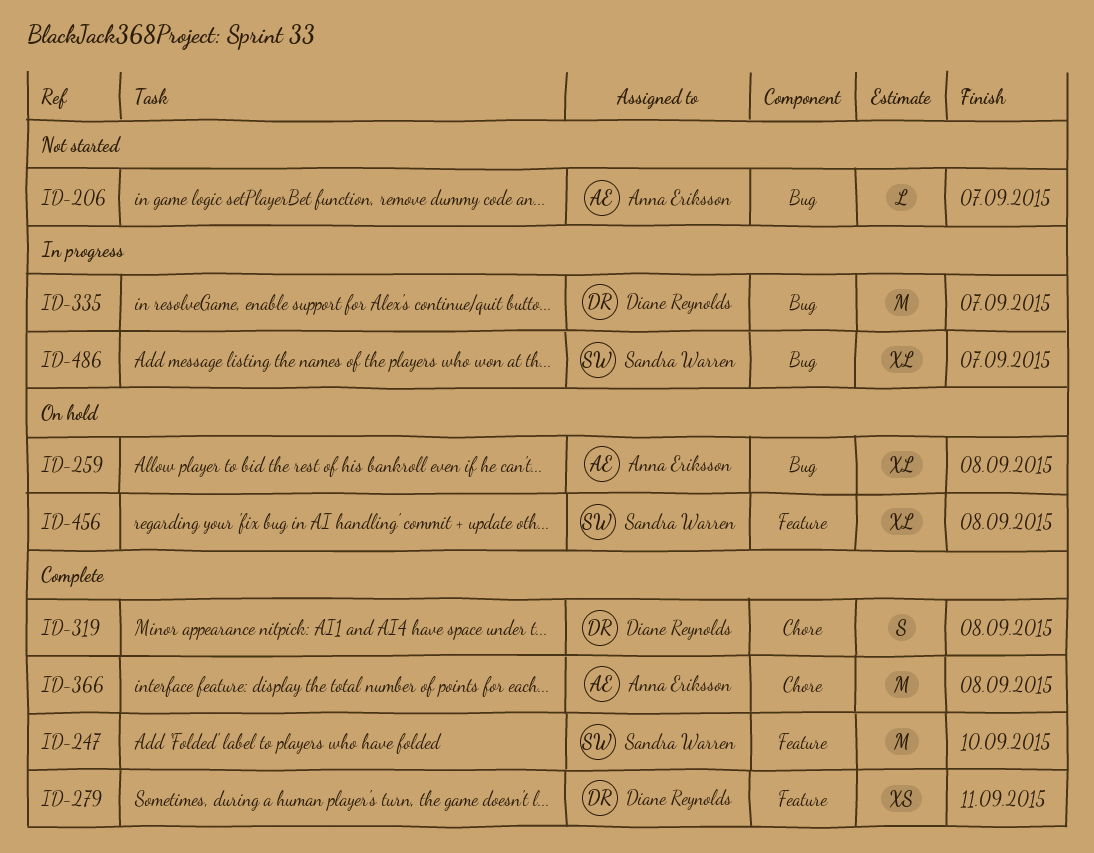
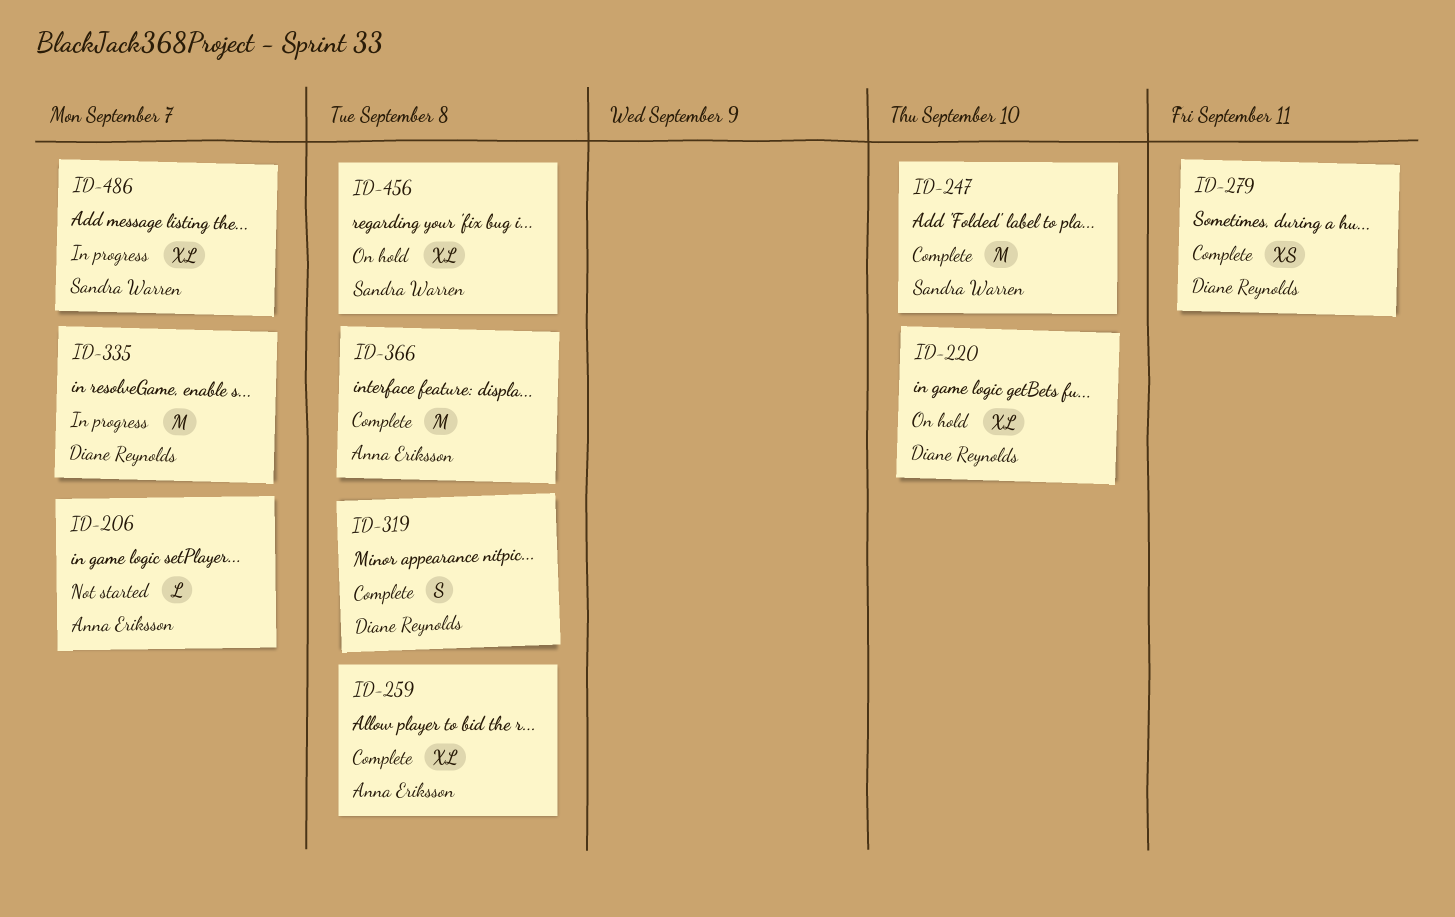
ID-220: none -> present
ID-259, status: On hold -> Complete

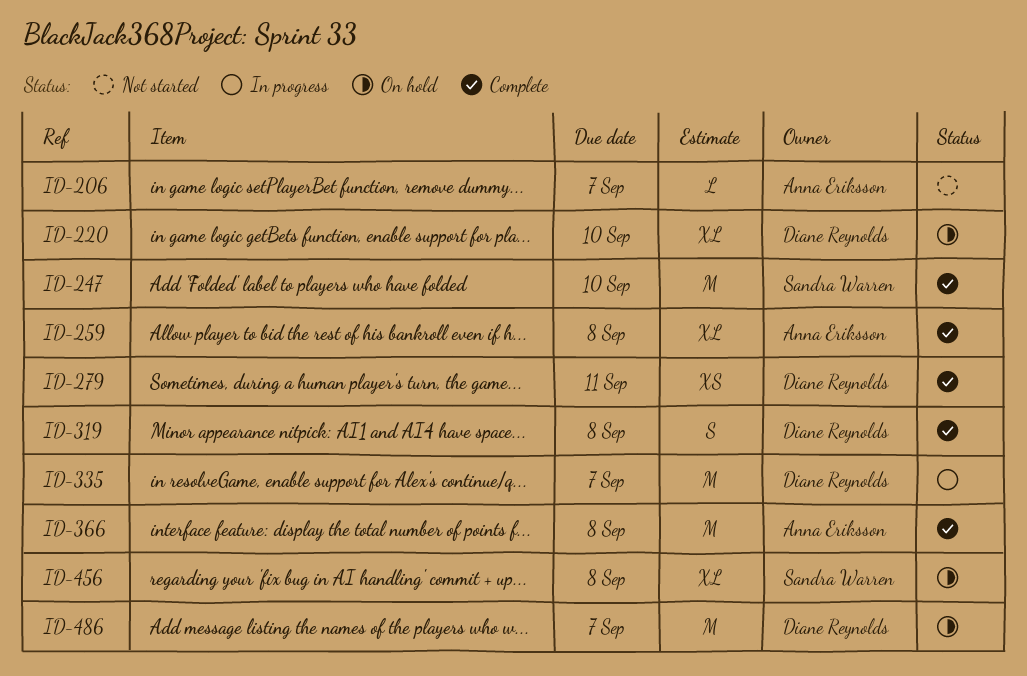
ID-486, status: In progress -> On hold
ID-486, owner: Sandra Warren -> Diane Reynolds
ID-486, estimate: XL -> M

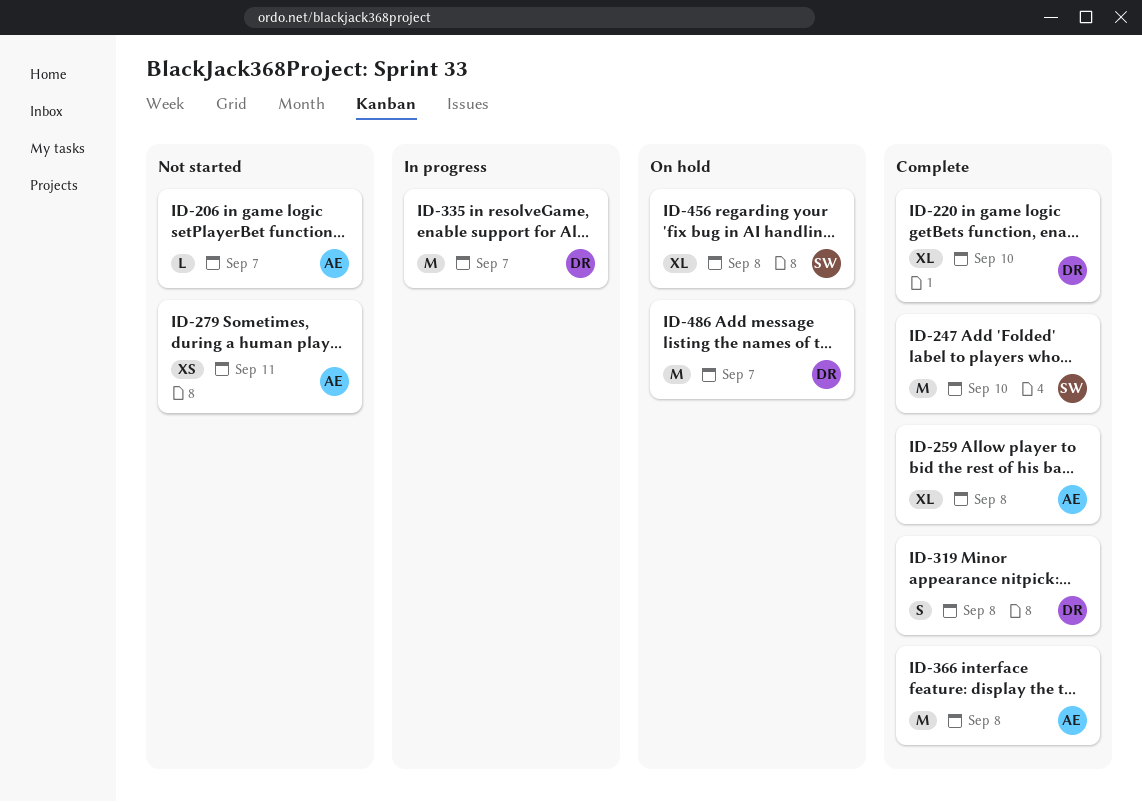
ID-220, status: On hold -> Complete
ID-279, status: Complete -> Not started
ID-279, owner: Diane Reynolds -> Anna Eriksson

